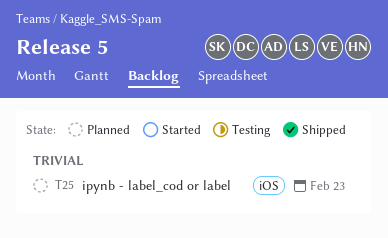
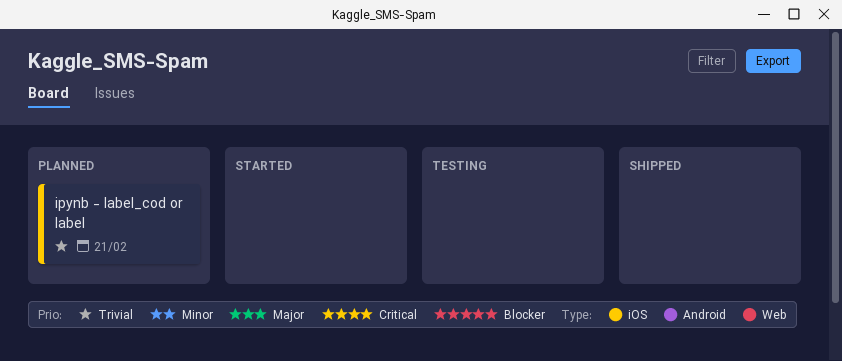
ipynb - label_cod or label, due: Feb 23 -> Feb 21

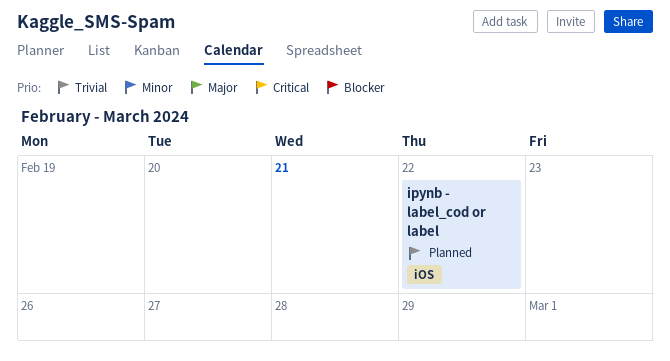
ipynb - label_cod or label, due: Feb 21 -> Feb 22

